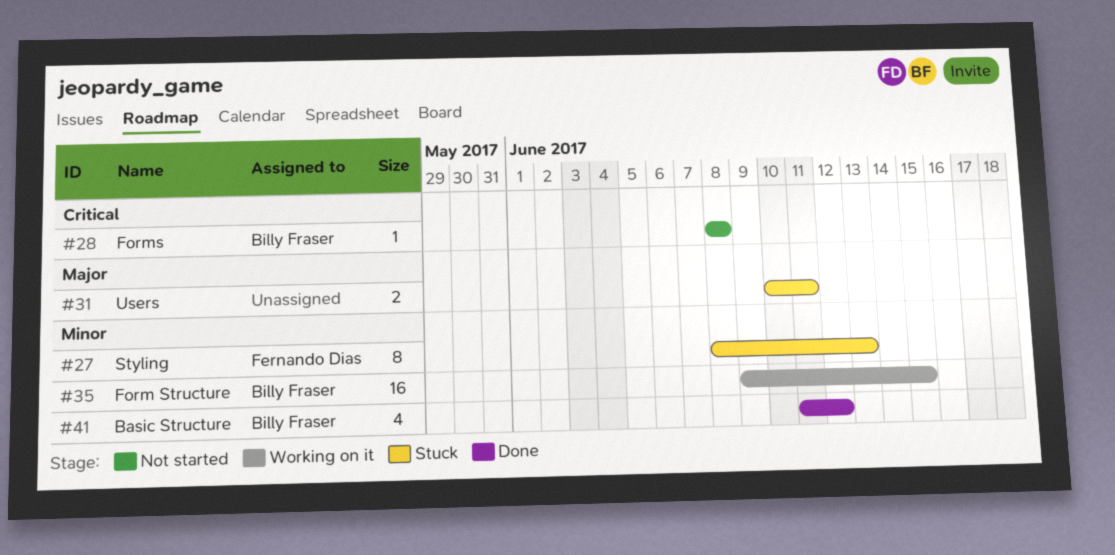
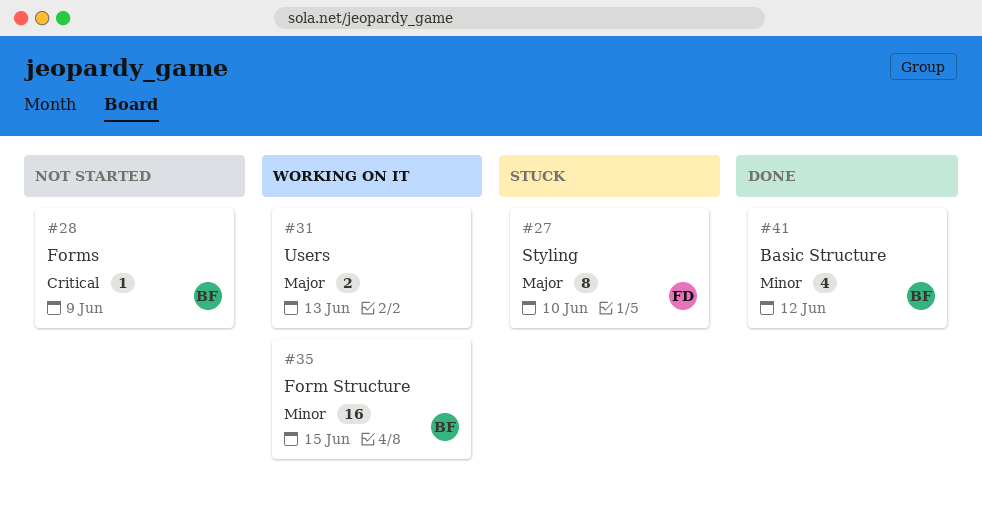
#27, priority: Minor -> Major
#27, due: Jun 13 -> Jun 10
#28, due: Jun 8 -> Jun 9
#31, status: Stuck -> Working on it
#31, due: Jun 11 -> Jun 13

